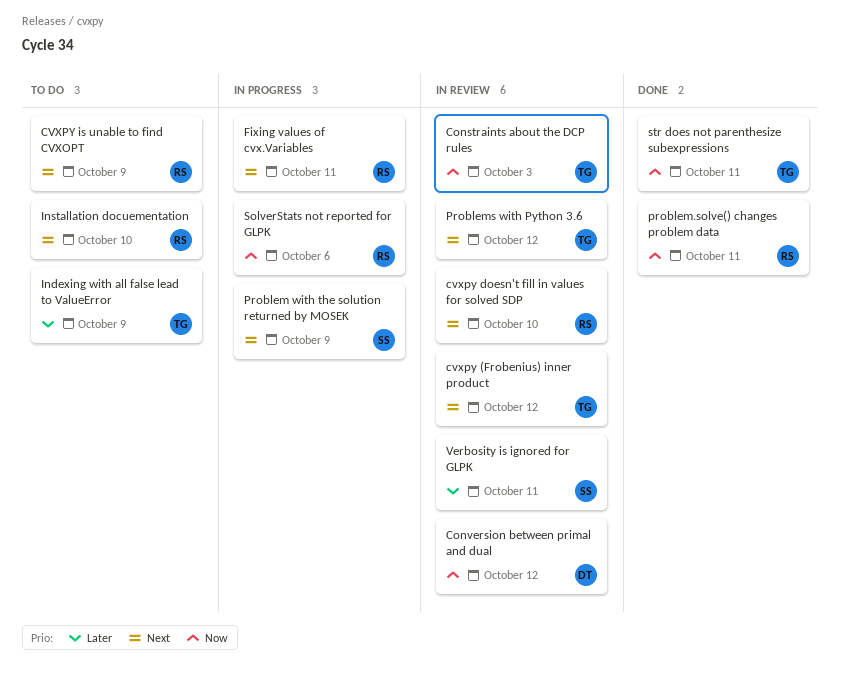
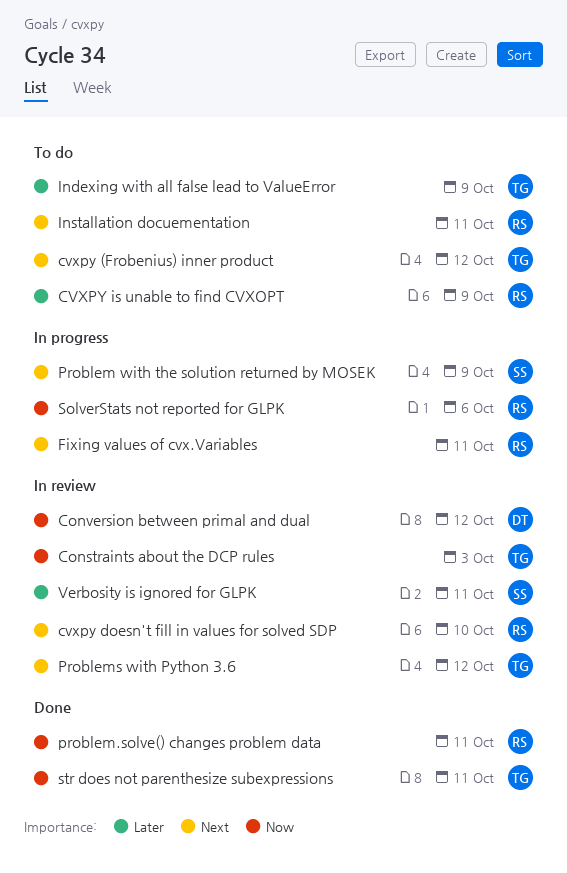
cvxpy (Frobenius) inner product, status: In review -> To do
CVXPY is unable to find CVXOPT, priority: Next -> Later
Installation docuementation, due: Oct 10 -> Oct 11

